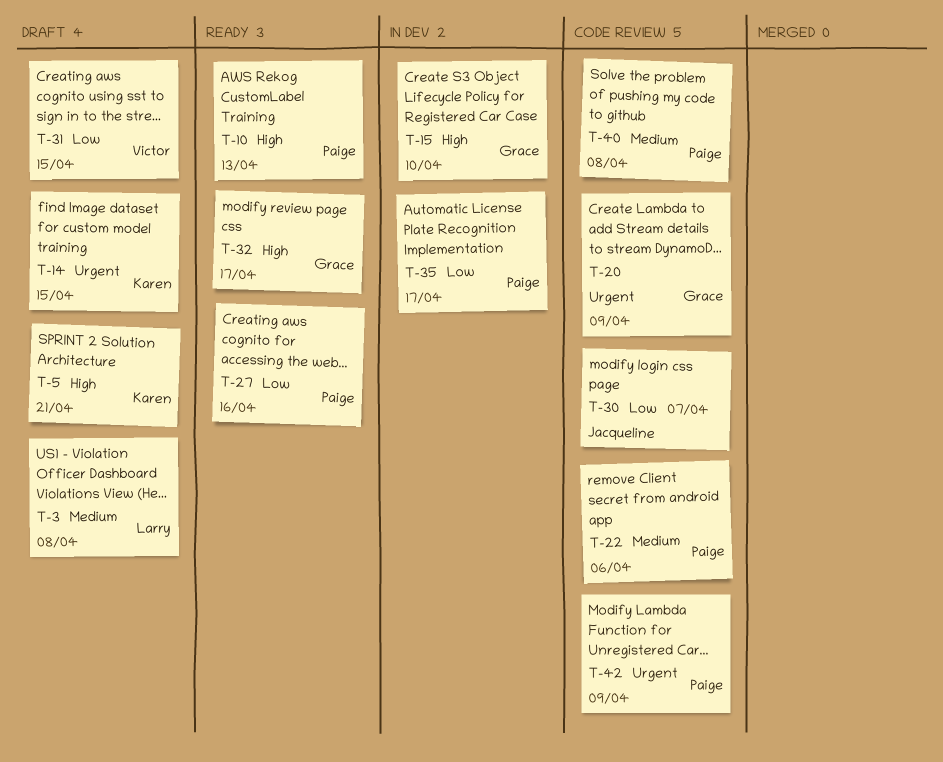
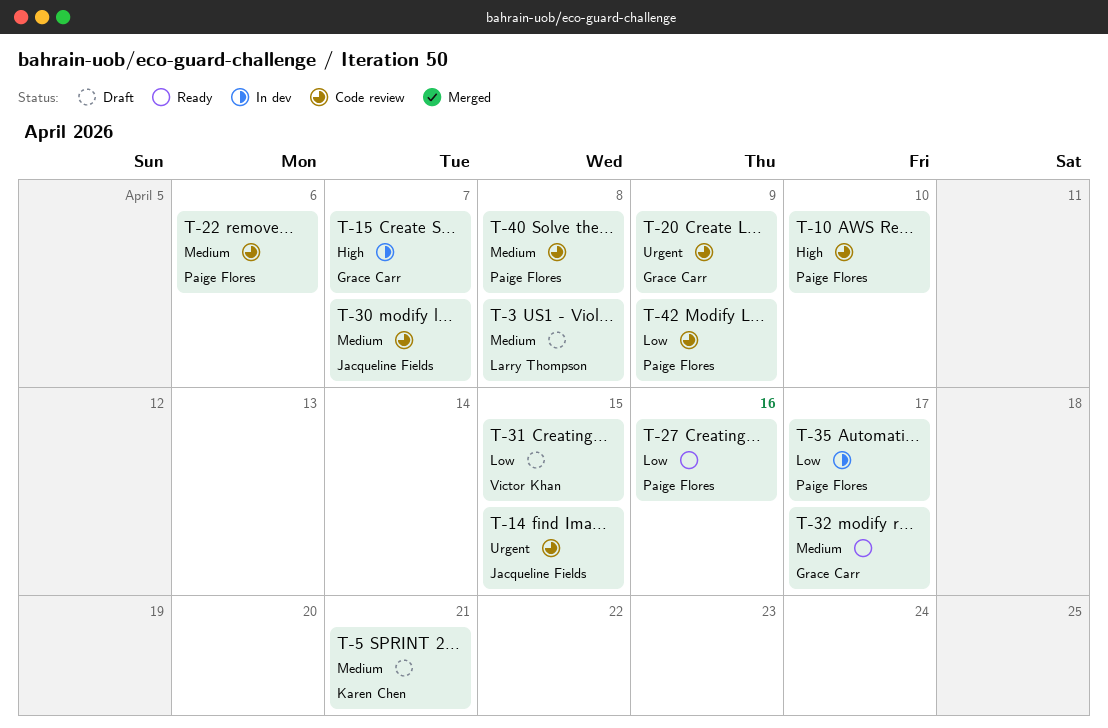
T-5, priority: High -> Medium
T-10, status: Ready -> Code review
T-10, due: Apr 13 -> Apr 10
T-14, status: Draft -> Code review
T-14, owner: Karen Chen -> Jacqueline Fields
T-15, due: Apr 10 -> Apr 7
T-30, priority: Low -> Medium
T-32, priority: High -> Medium
T-42, priority: Urgent -> Low

